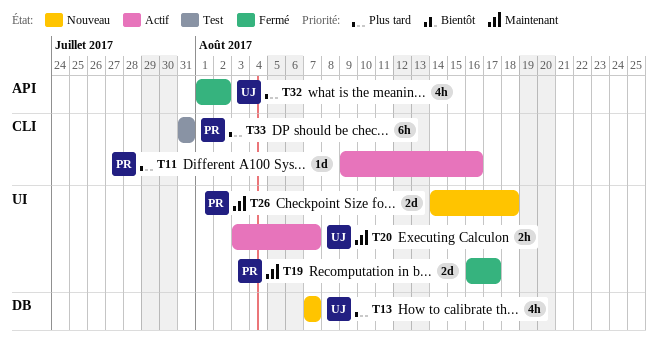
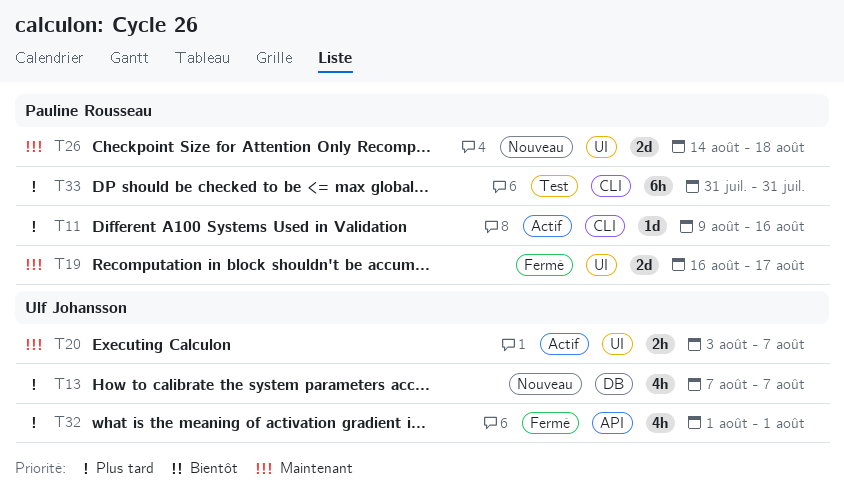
T32, due: Aug 2 -> Aug 1

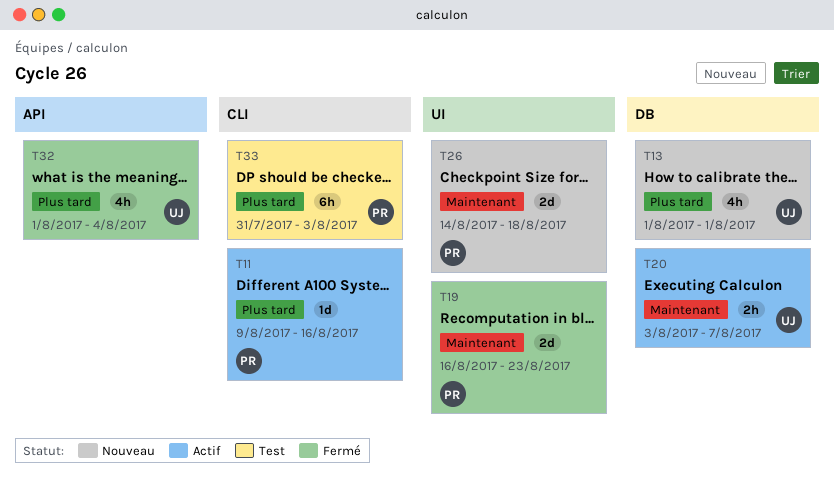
T13, start: Aug 7 -> Aug 1
T13, due: Aug 7 -> Aug 1
T19, due: Aug 17 -> Aug 23
T20, label: UI -> DB
T32, due: Aug 1 -> Aug 4
T33, due: Jul 31 -> Aug 3

